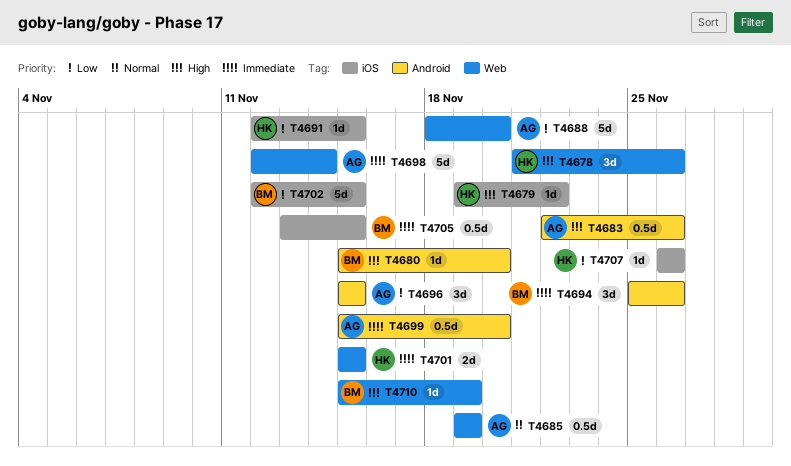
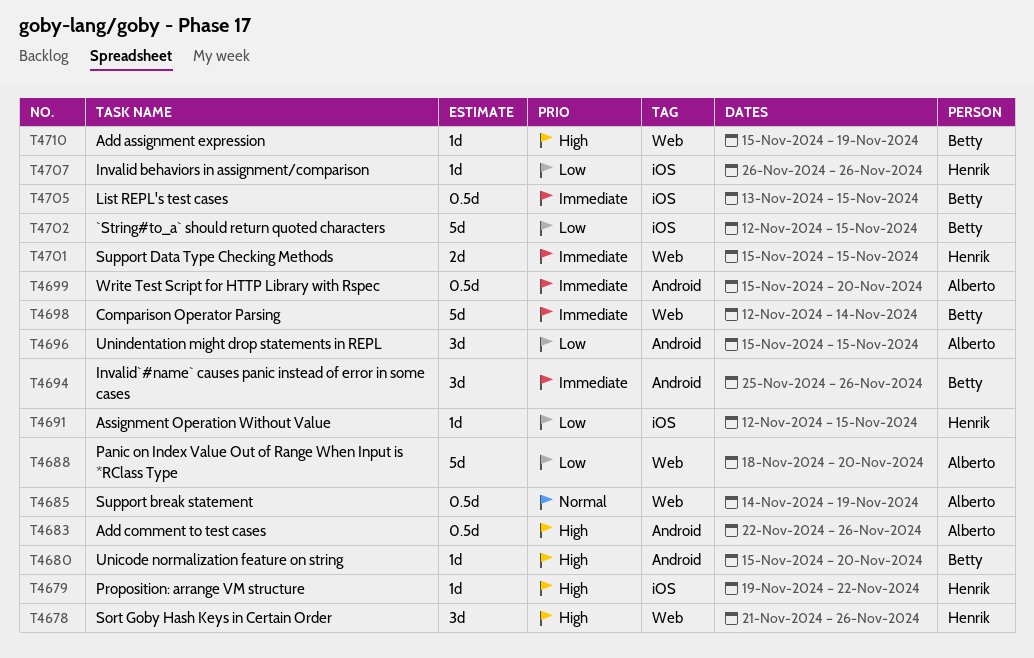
T4685, start: Nov 19 -> Nov 14
T4698, owner: Alberto -> Betty

